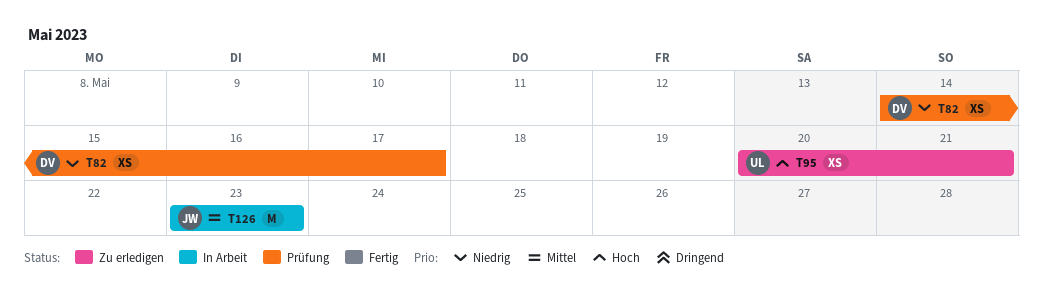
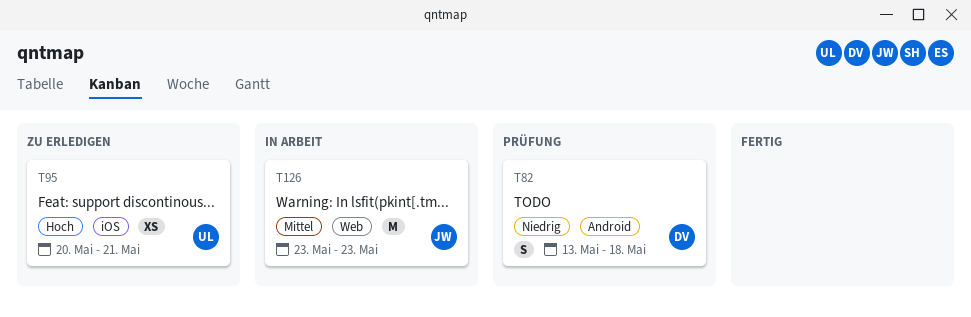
T82, estimate: XS -> S
T82, start: May 14 -> May 13
T82, due: May 17 -> May 18

